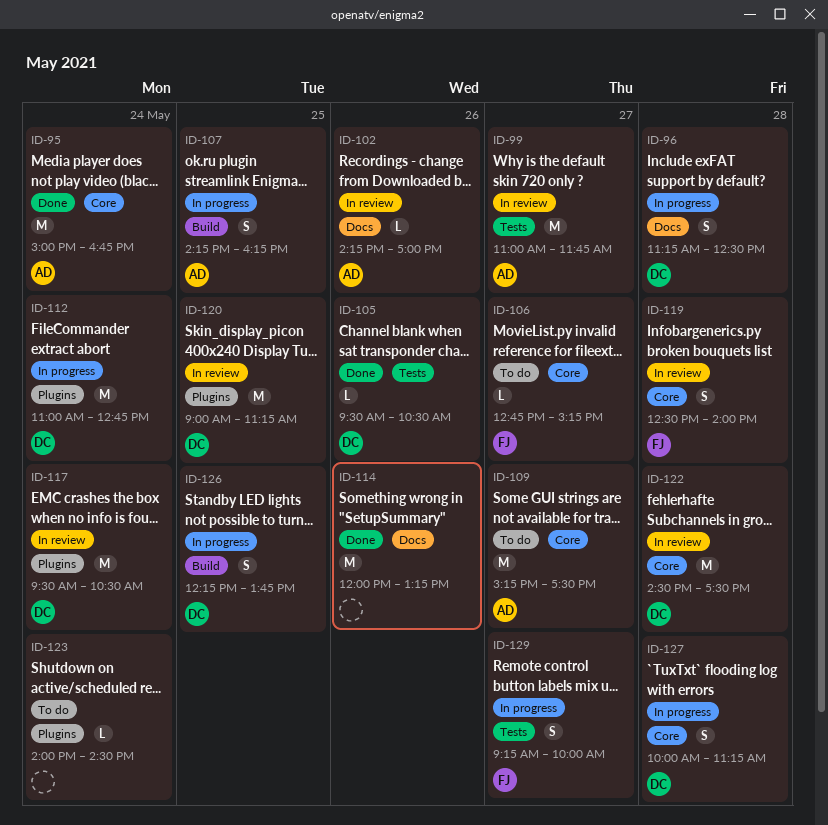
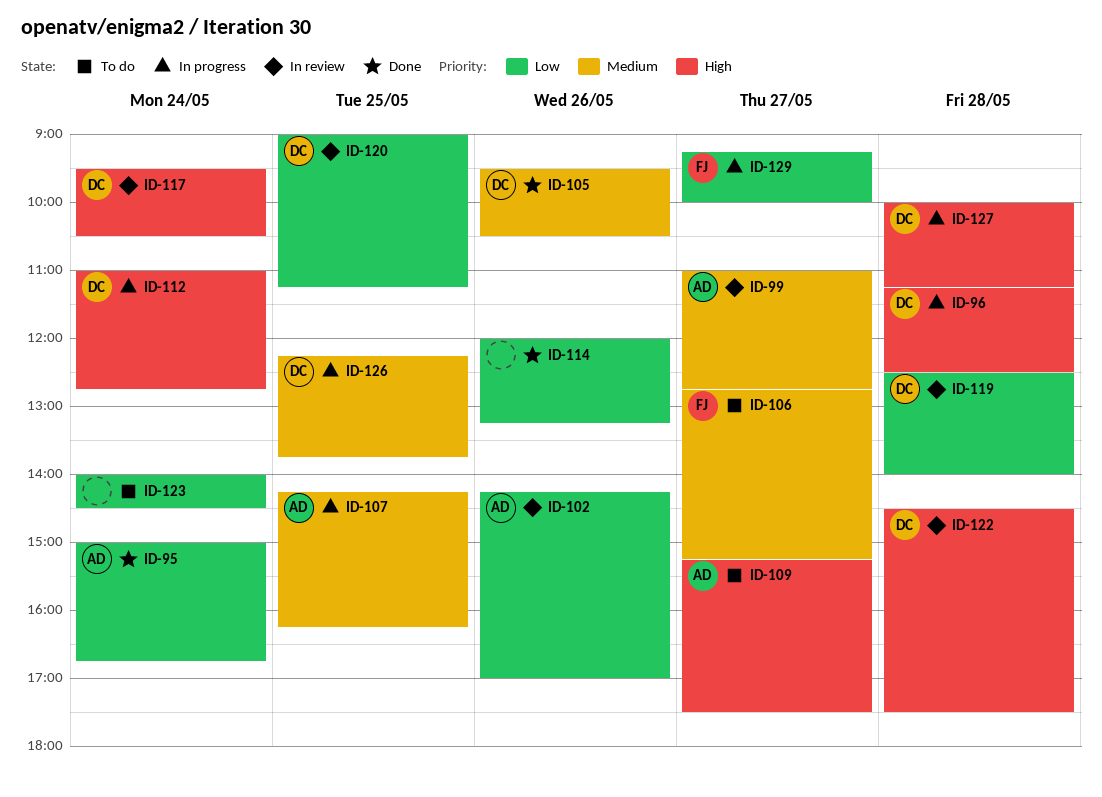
ID-99, ends: 11:45 -> 12:45
ID-119, owner: FJ -> DC

